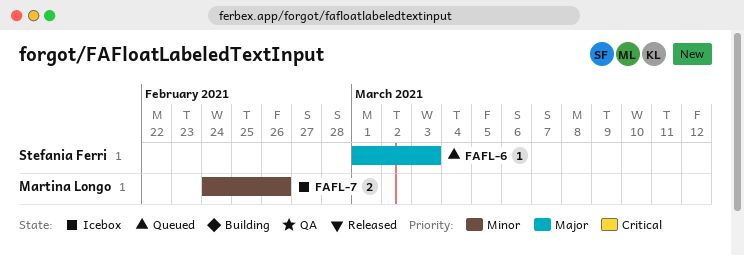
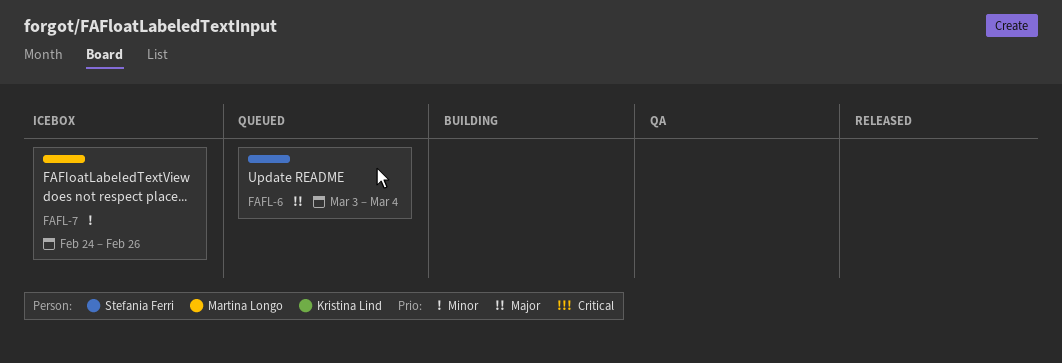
FAFL-6, start: Mar 1 -> Mar 3
FAFL-6, due: Mar 3 -> Mar 4

